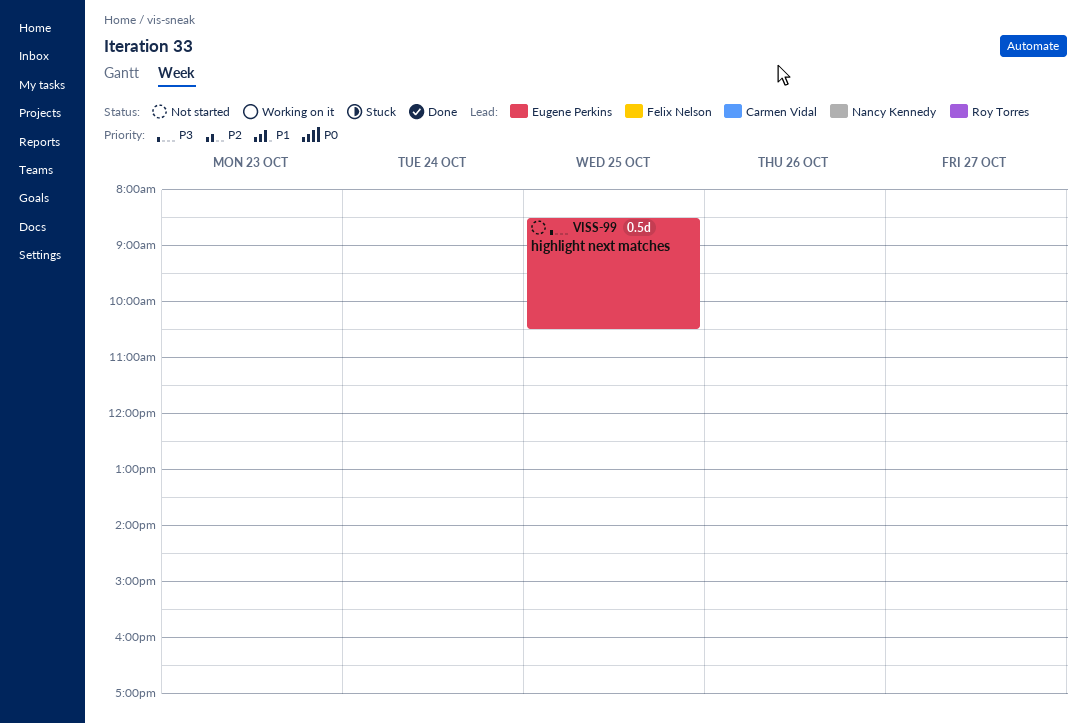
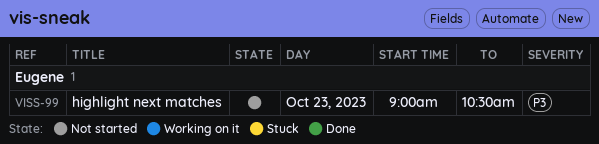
VISS-99, day: Oct 25 -> Oct 23
VISS-99, begins: 08:30 -> 09:00

